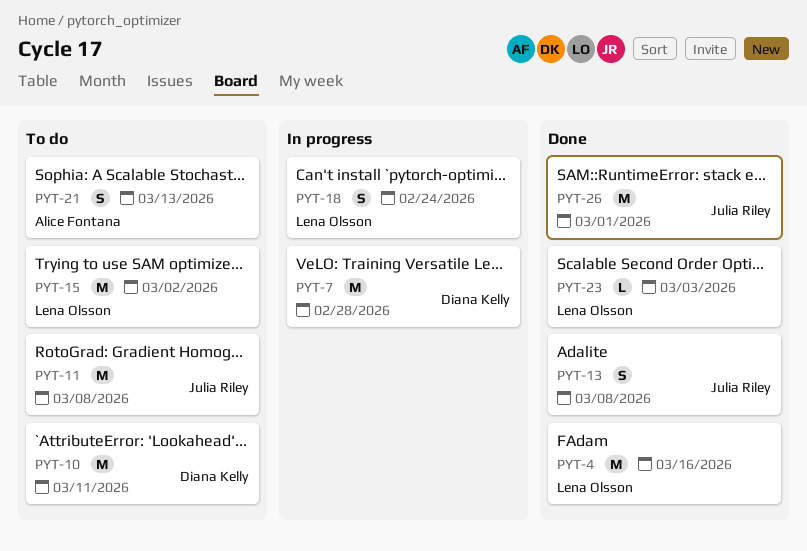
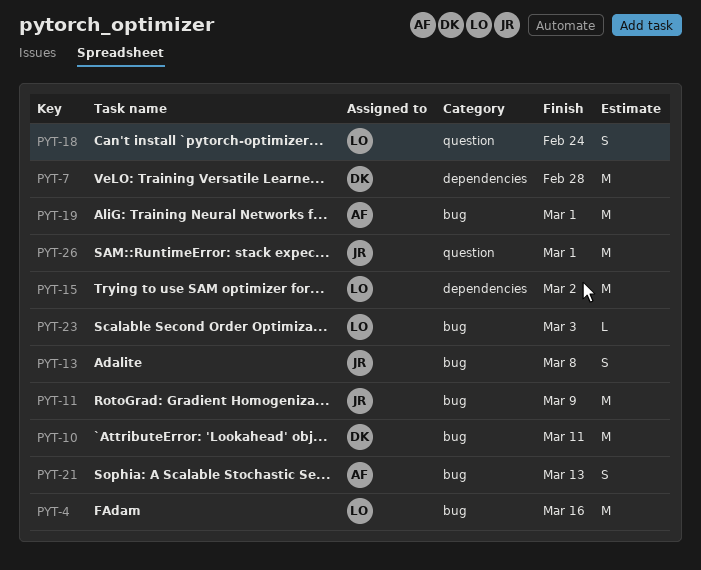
PYT-11, due: Mar 8 -> Mar 9
PYT-19: none -> present

